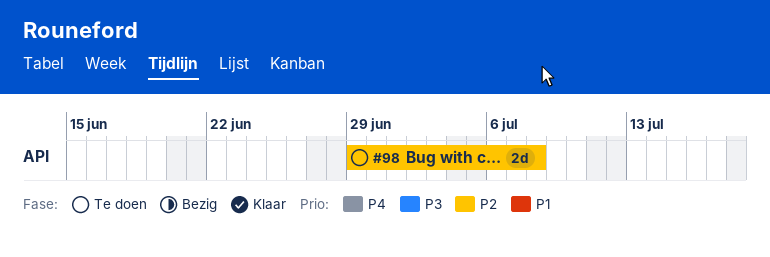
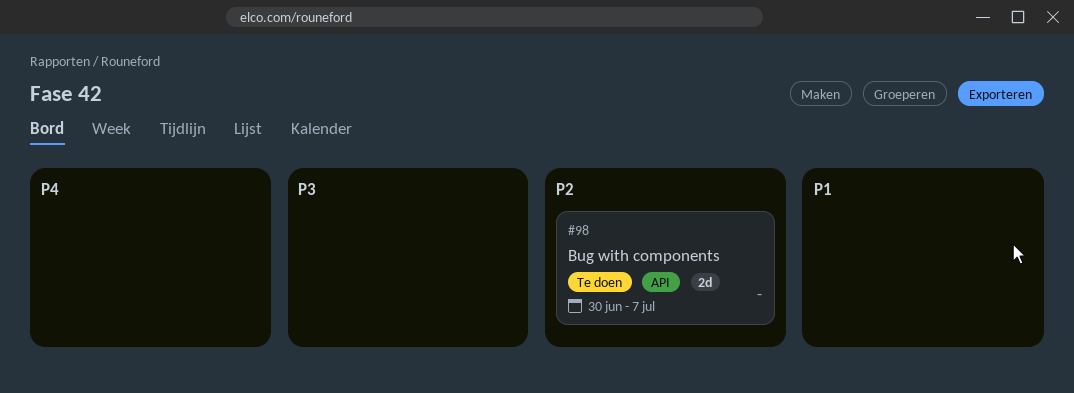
#98, start: Jun 29 -> Jun 30
#98, due: Jul 8 -> Jul 7

